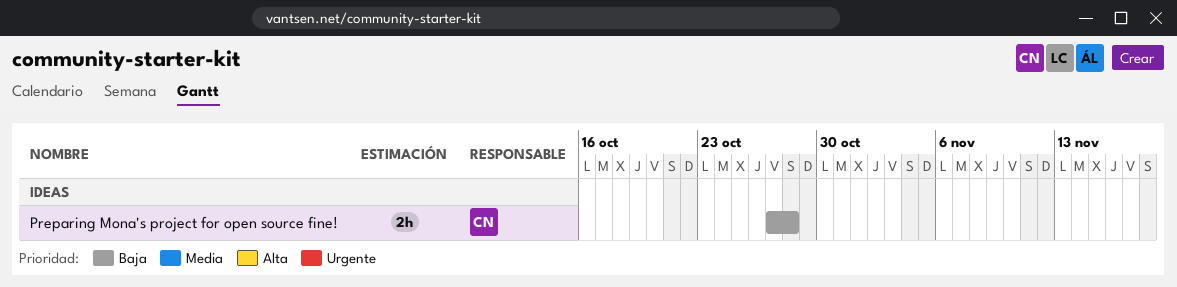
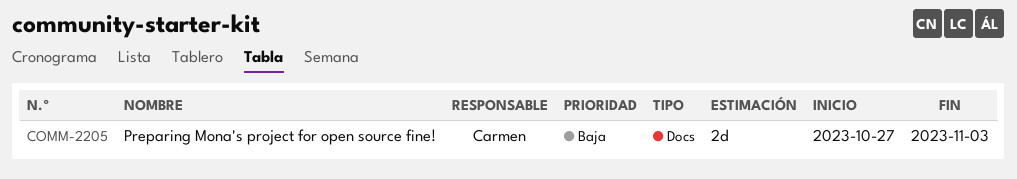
Preparing Mona's project for open source fine!, estimate: 2h -> 2d
Preparing Mona's project for open source fine!, due: Oct 28 -> Nov 3

